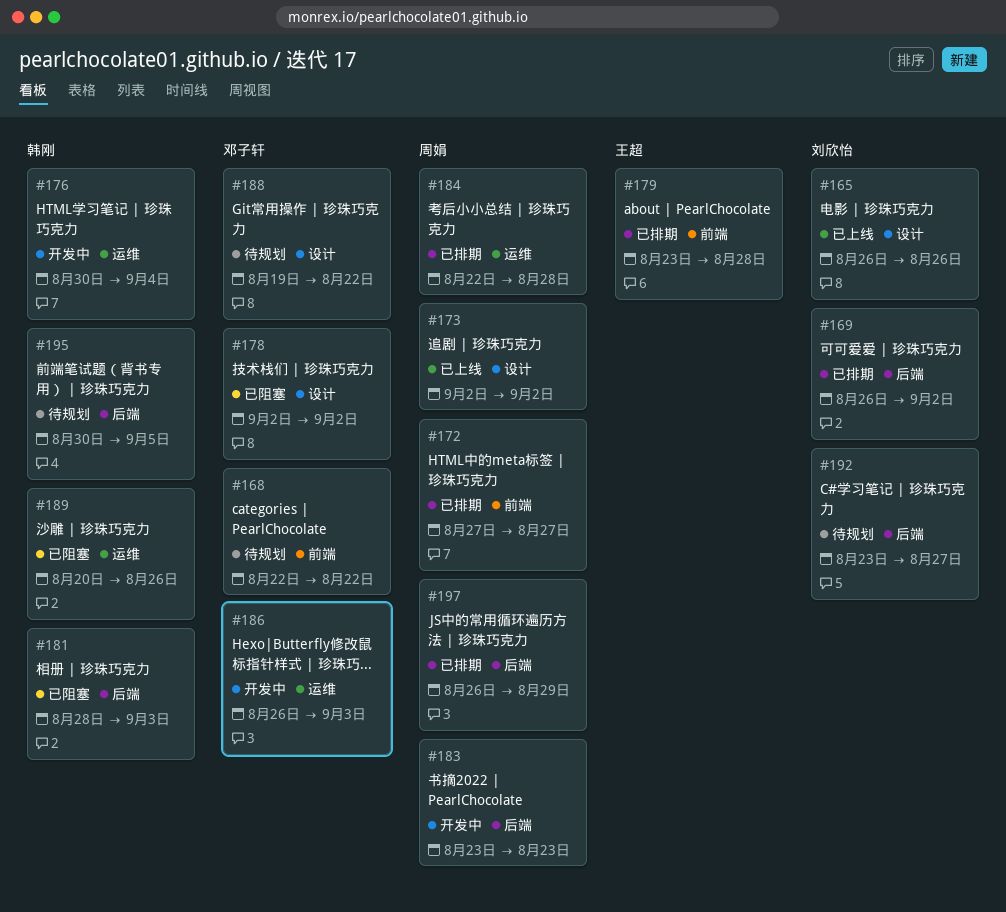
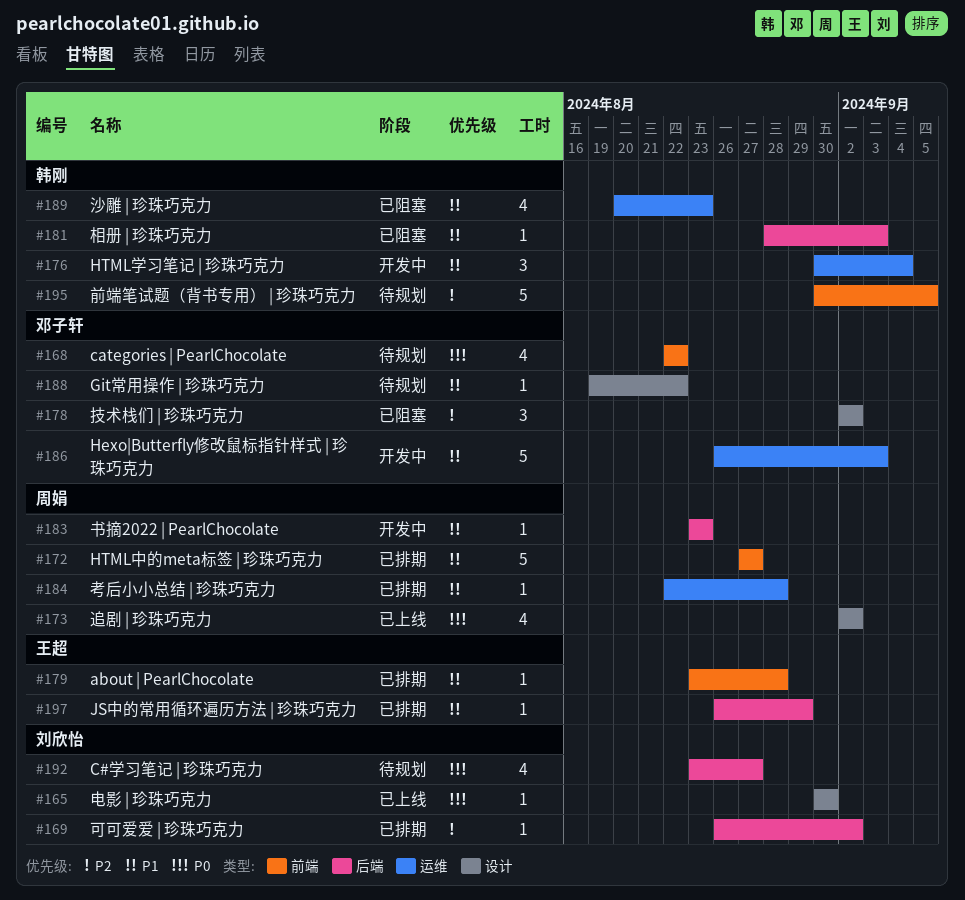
#165, start: Aug 26 -> Aug 30
#165, due: Aug 26 -> Aug 30
#189, due: Aug 26 -> Aug 23
#195, label: 后端 -> 前端
#197, owner: 周娟 -> 王超

